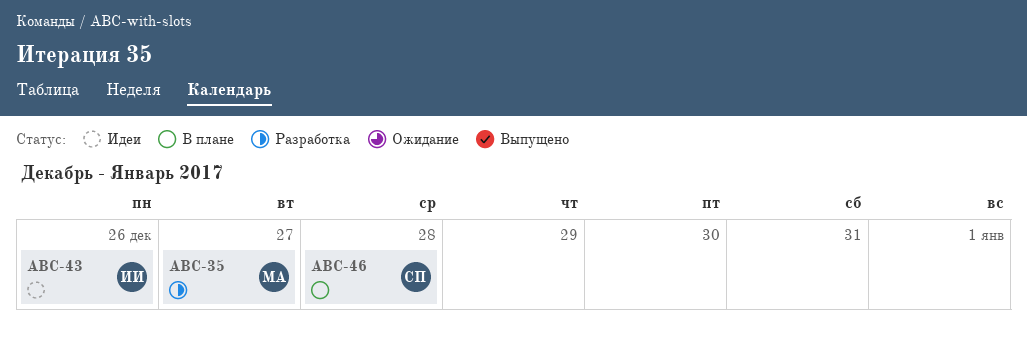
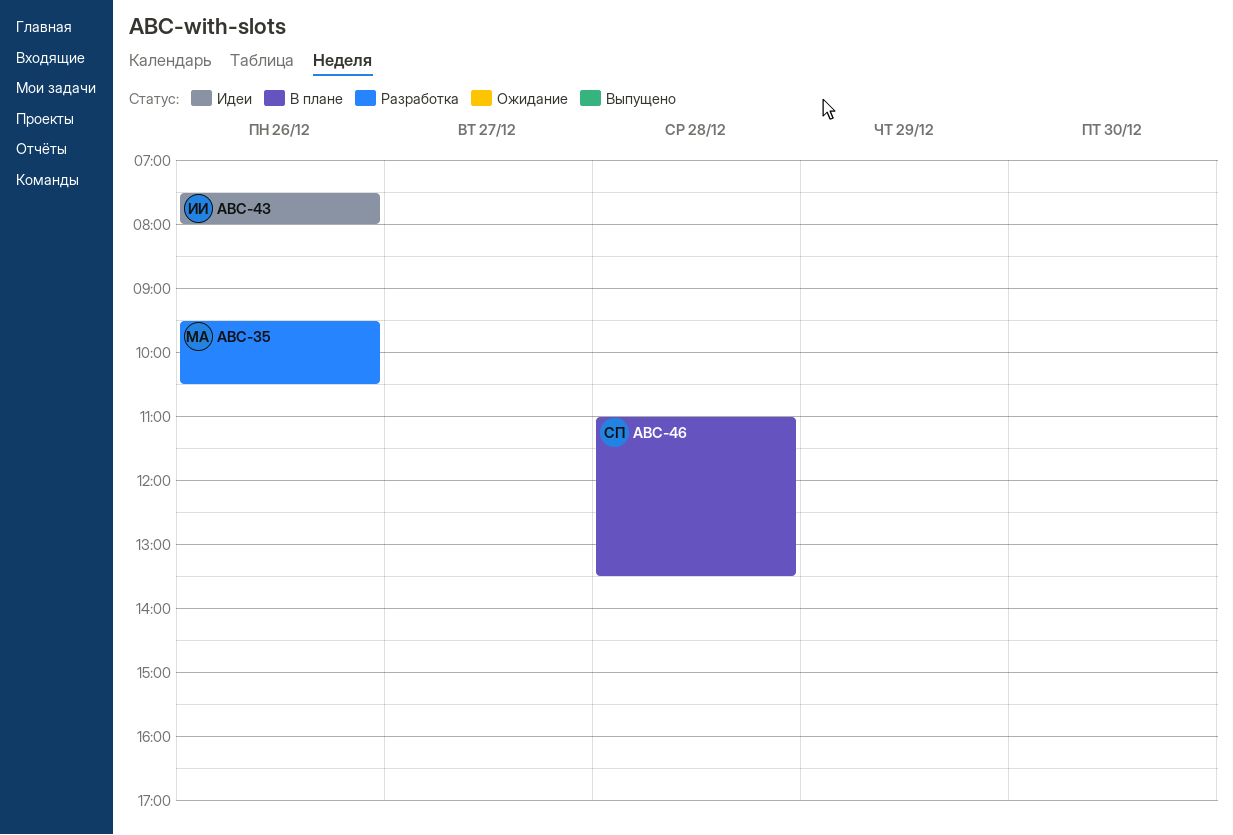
ABC-35, day: Dec 27 -> Dec 26

